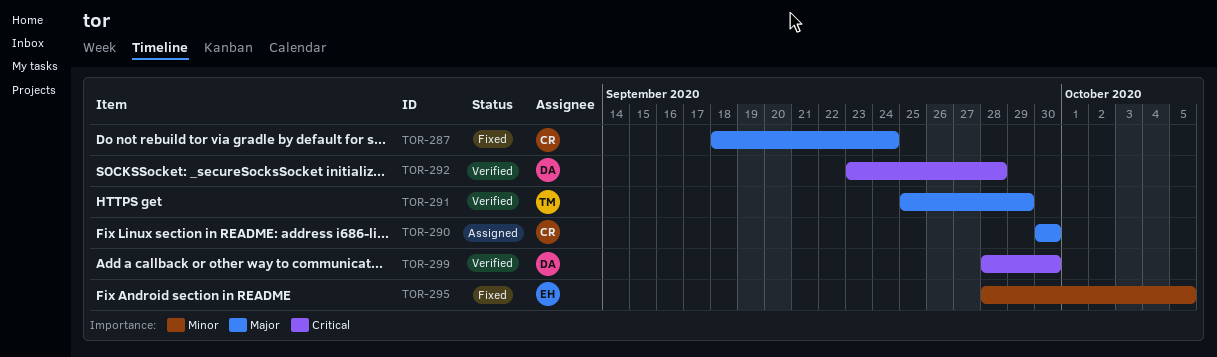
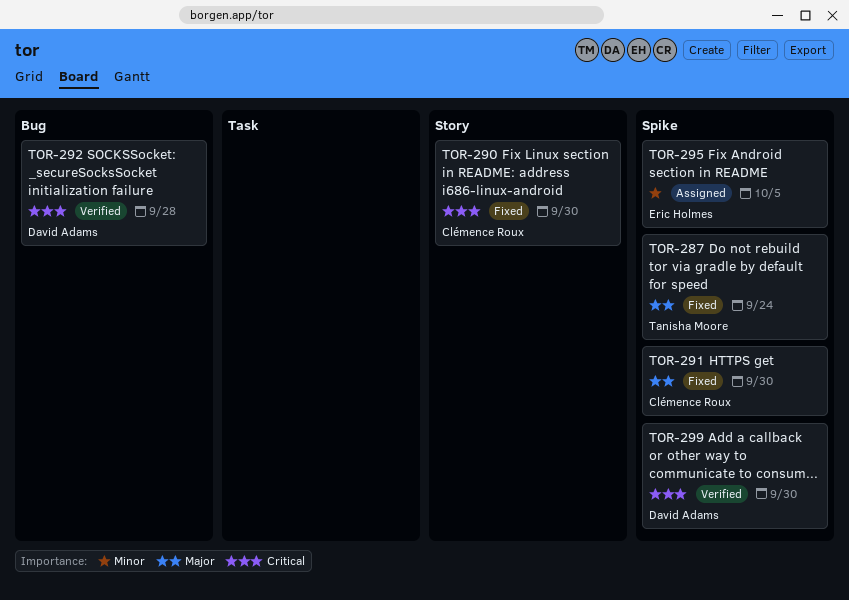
TOR-287, owner: Clémence Roux -> Tanisha Moore
TOR-290, status: Assigned -> Fixed
TOR-290, priority: Major -> Critical
TOR-291, status: Verified -> Fixed
TOR-291, owner: Tanisha Moore -> Clémence Roux
TOR-291, due: Sep 29 -> Sep 30
TOR-295, status: Fixed -> Assigned

